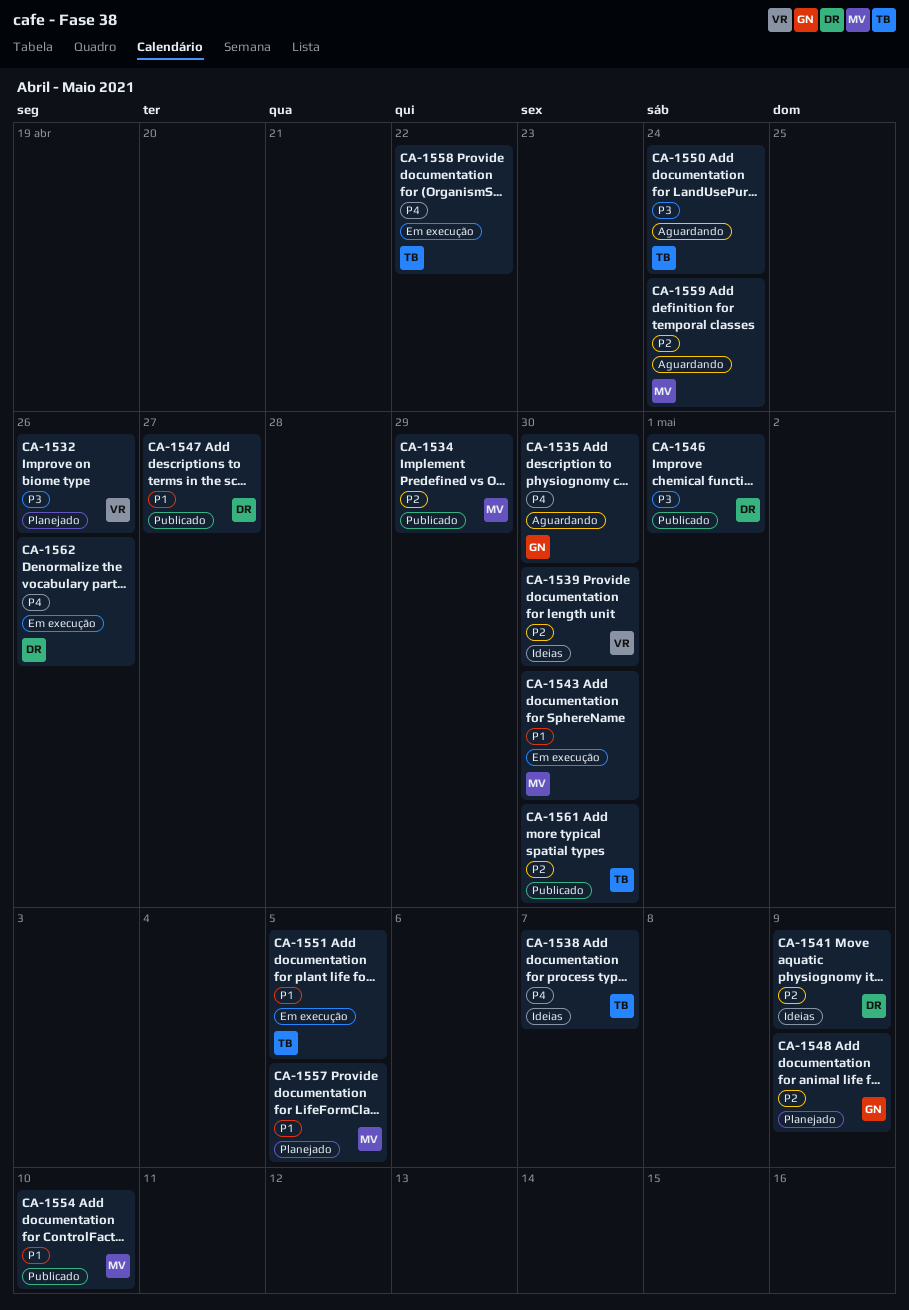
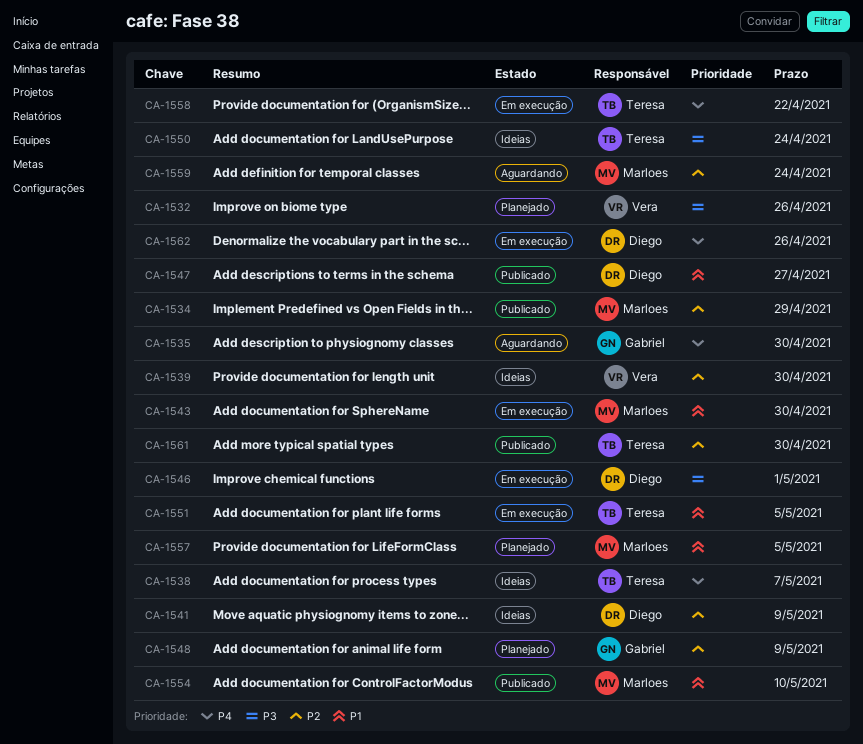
CA-1546, status: Publicado -> Em execução
CA-1550, status: Aguardando -> Ideias

